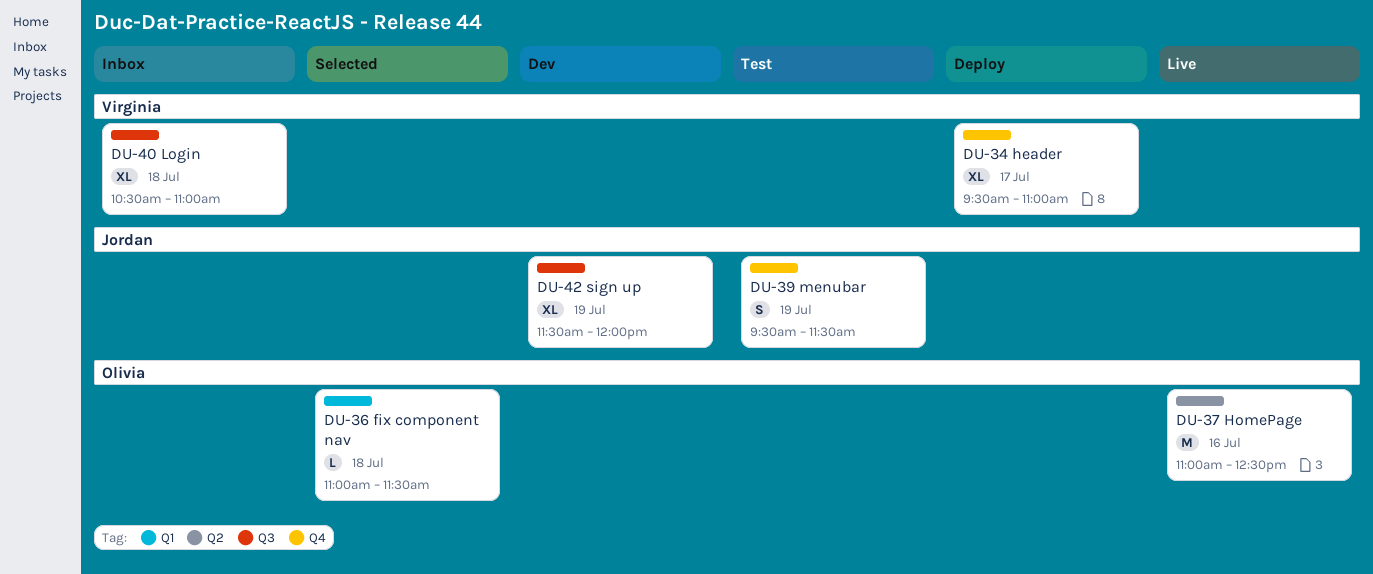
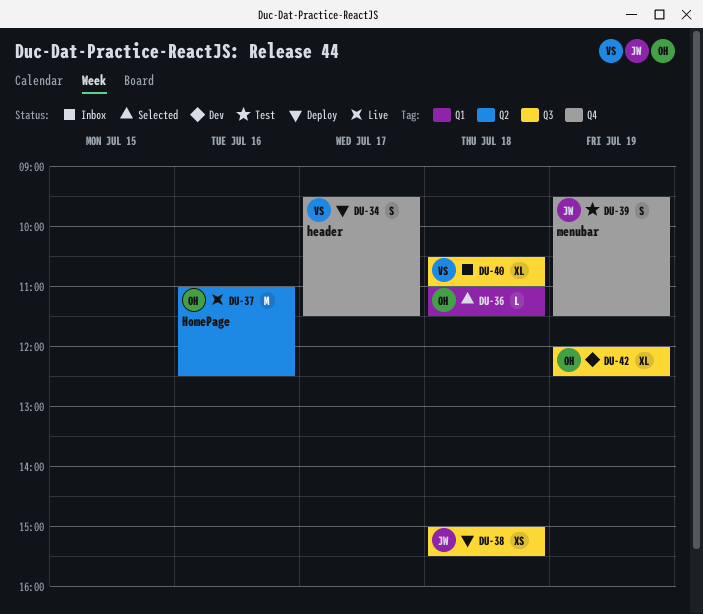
DU-34, estimate: XL -> S
DU-34, ends: 11:00 -> 11:30
DU-38: none -> present
DU-42, owner: Jordan -> Olivia
DU-42, begins: 11:30 -> 12:00
DU-42, ends: 12:00 -> 12:30

